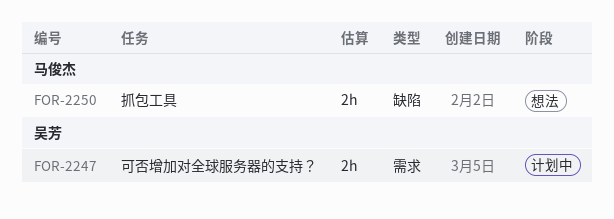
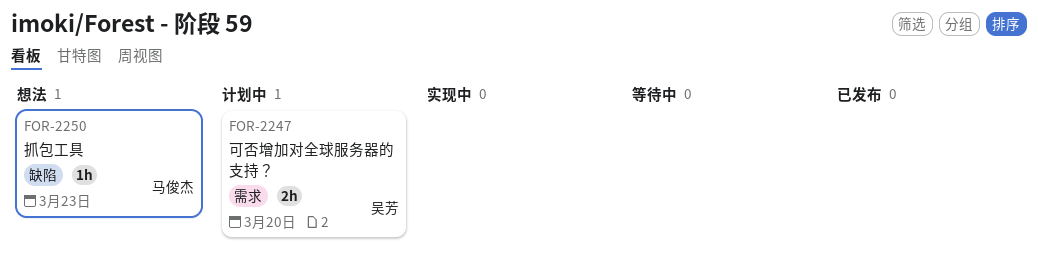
FOR-2250, estimate: 2h -> 1h

